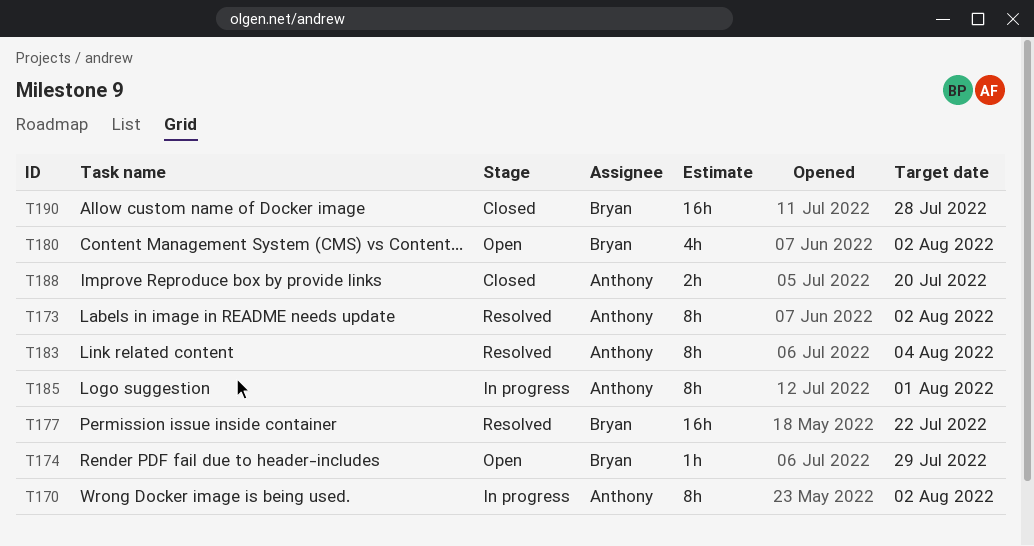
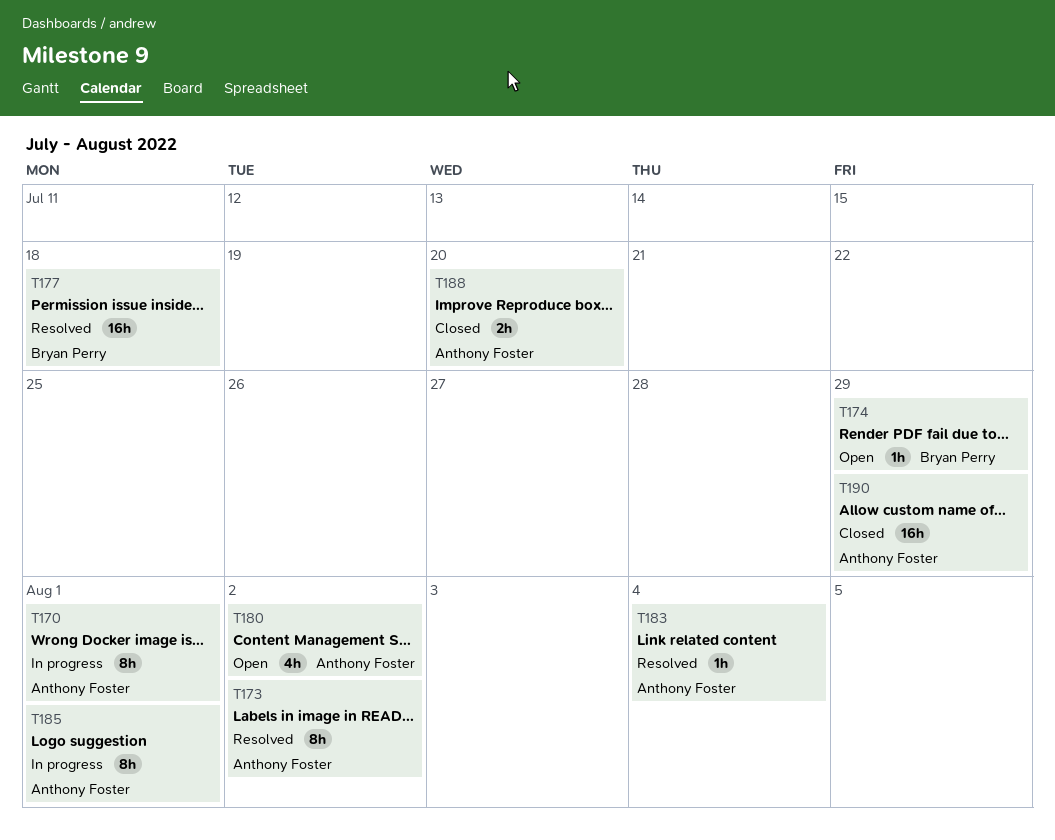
T170, due: Aug 2 -> Aug 1
T177, due: Jul 22 -> Jul 18
T180, owner: Bryan Perry -> Anthony Foster
T183, estimate: 8h -> 1h
T190, owner: Bryan Perry -> Anthony Foster
T190, due: Jul 28 -> Jul 29

